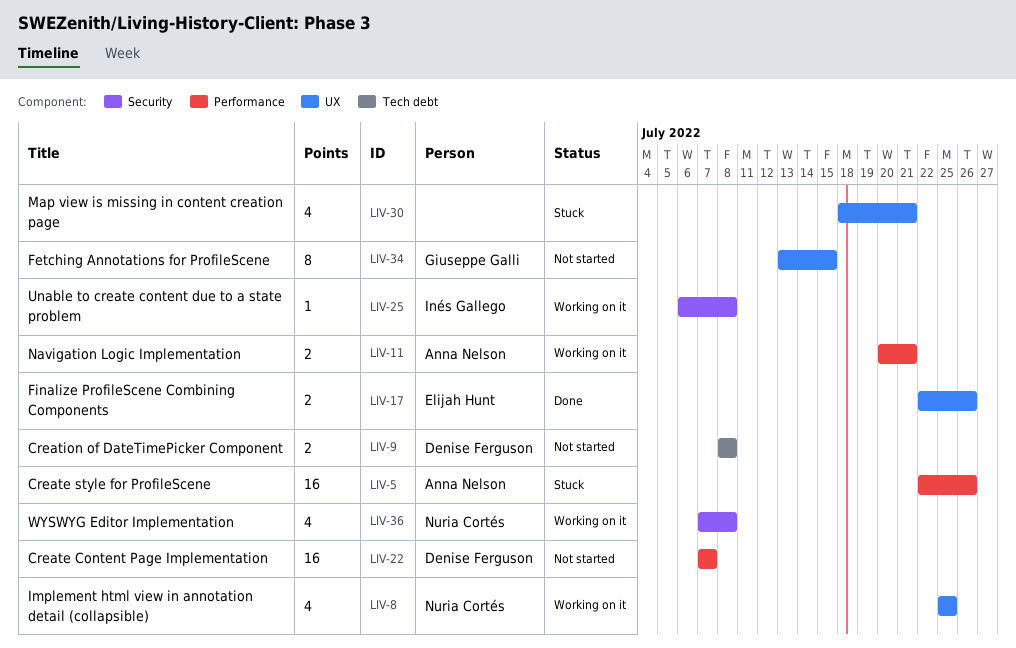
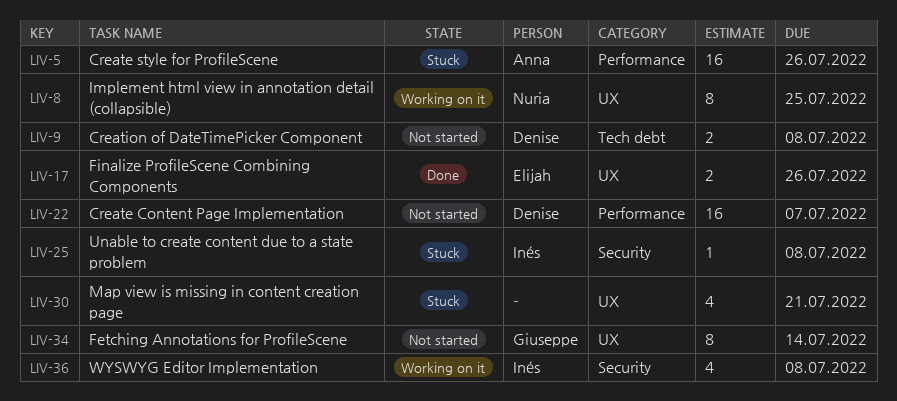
LIV-8, estimate: 4 -> 8
LIV-11: present -> none
LIV-25, status: Working on it -> Stuck
LIV-34, due: Jul 15 -> Jul 14
LIV-36, owner: Nuria Cortés -> Inés Gallego

